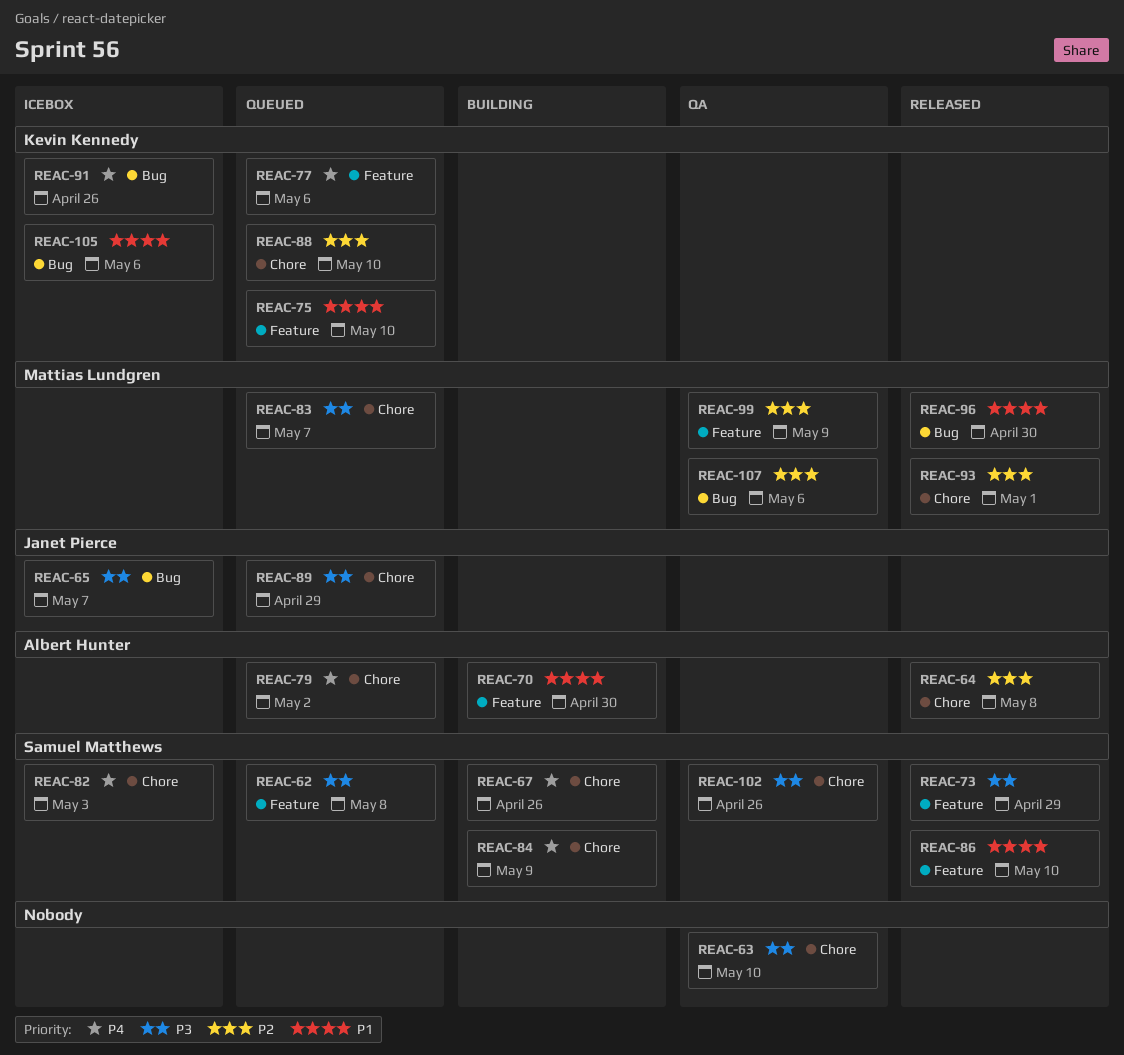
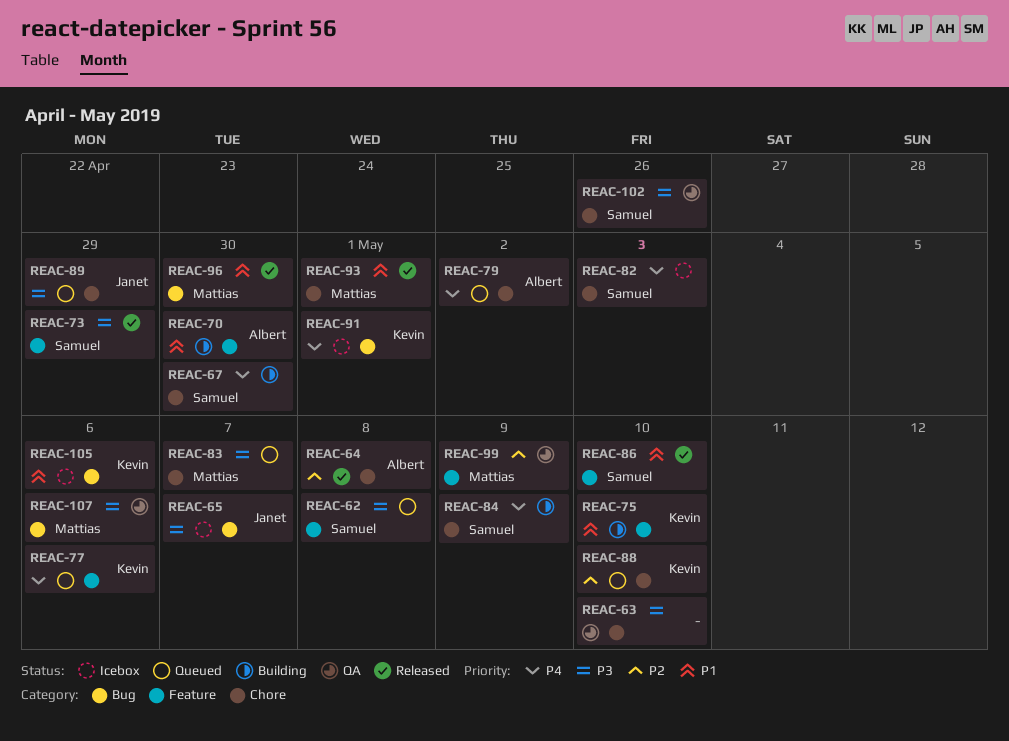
REAC-67, due: Apr 26 -> Apr 30
REAC-75, status: Queued -> Building
REAC-91, due: Apr 26 -> May 1
REAC-93, priority: P2 -> P1
REAC-107, priority: P2 -> P3

